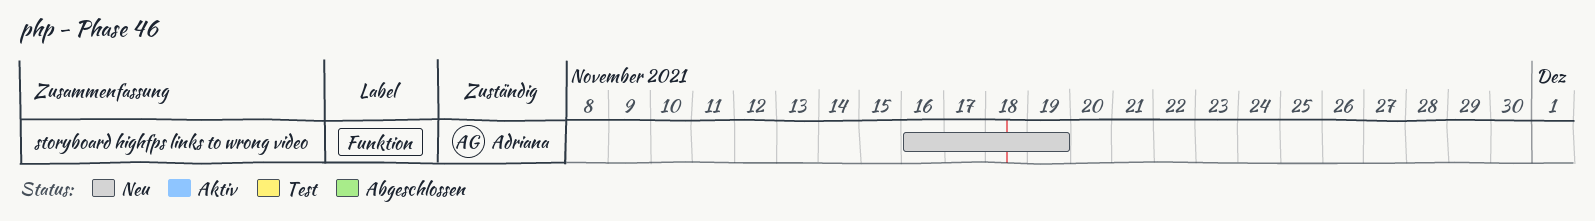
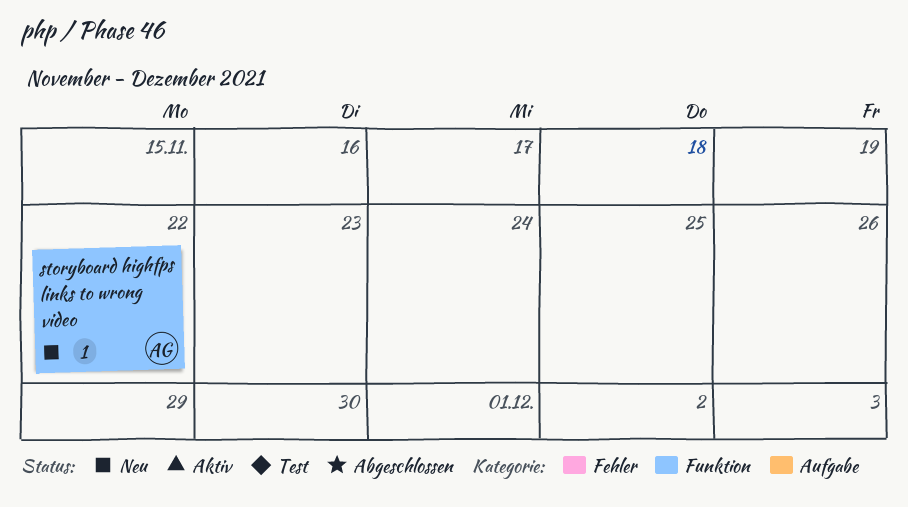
storyboard highfps links to wrong video, due: Nov 19 -> Nov 22

